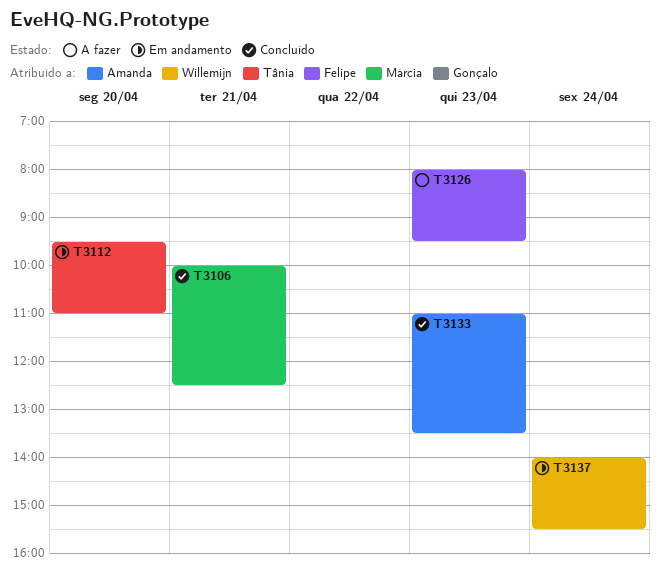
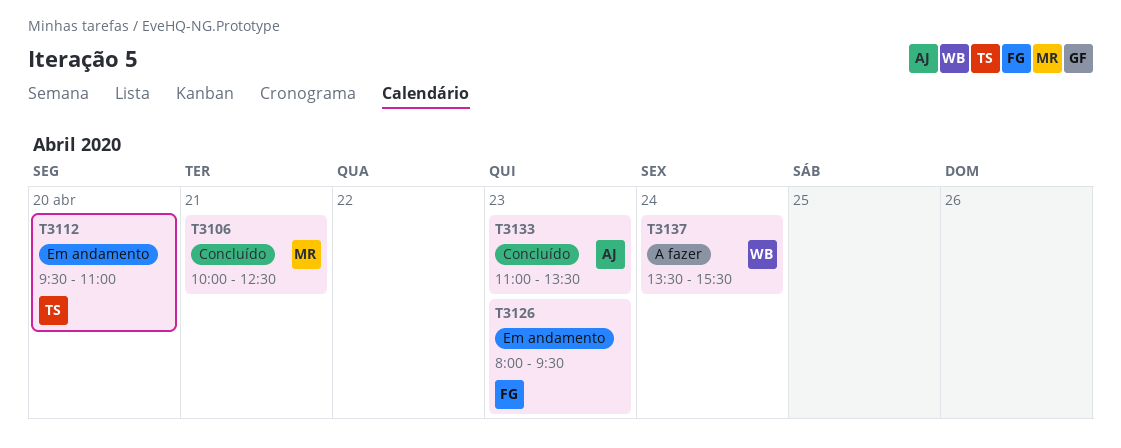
T3126, status: A fazer -> Em andamento
T3137, status: Em andamento -> A fazer
T3137, begins: 14:00 -> 13:30

